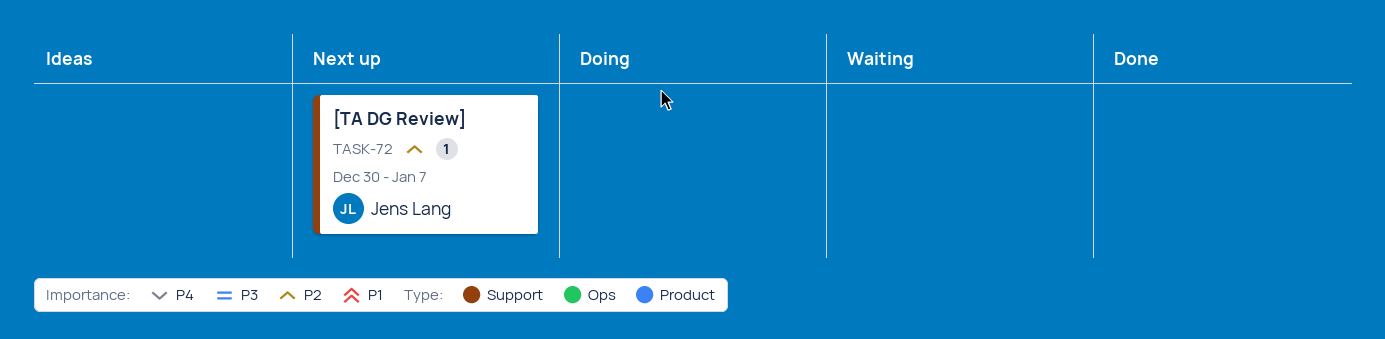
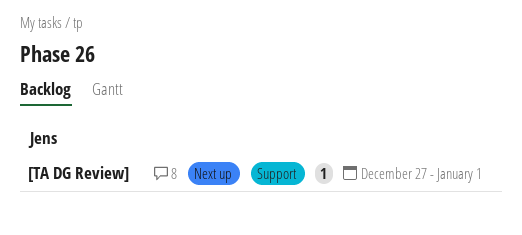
[TA DG Review], start: Dec 30 -> Dec 27
[TA DG Review], due: Jan 7 -> Jan 1

